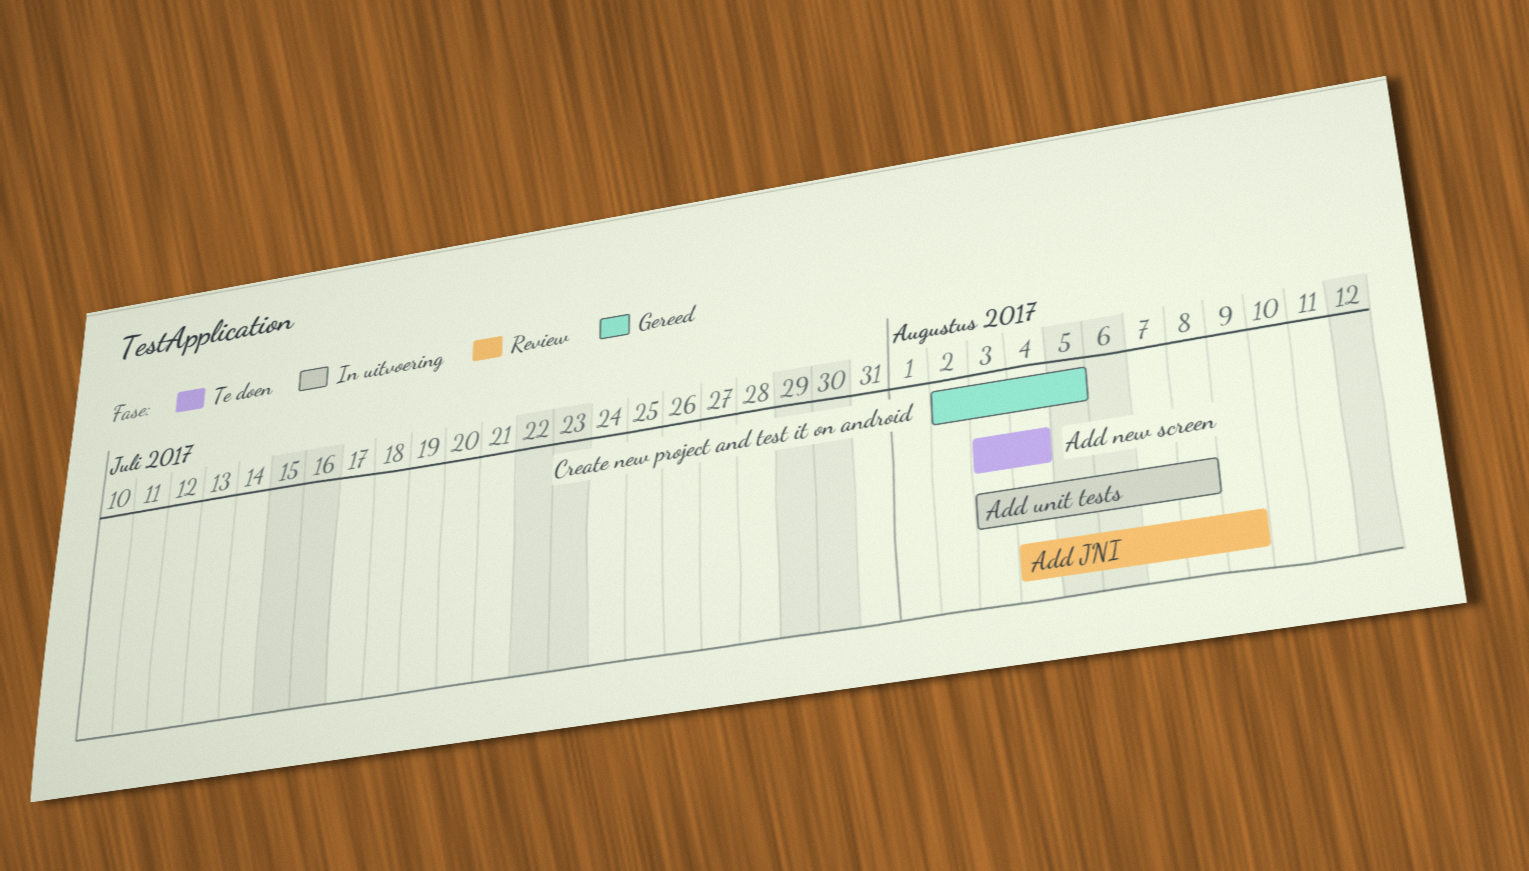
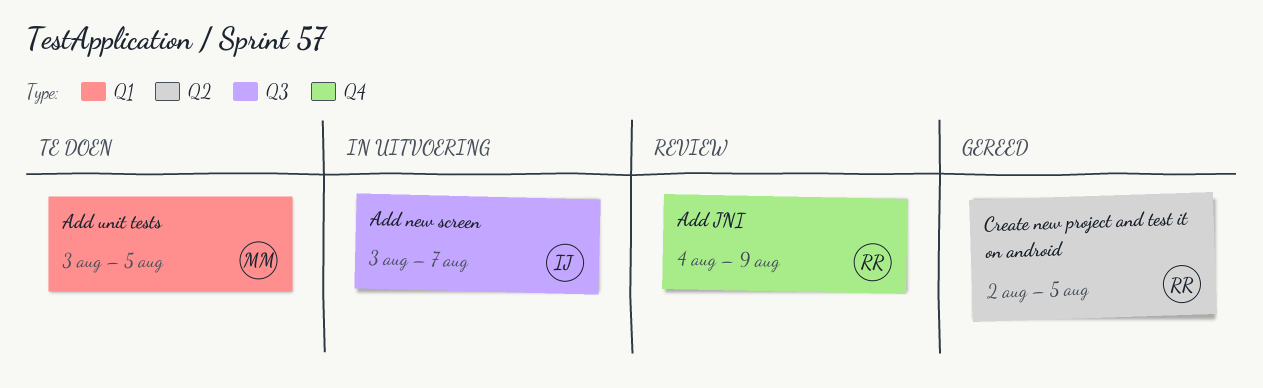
Add new screen, status: Te doen -> In uitvoering
Add new screen, due: Aug 4 -> Aug 7
Add unit tests, status: In uitvoering -> Te doen
Add unit tests, due: Aug 8 -> Aug 5

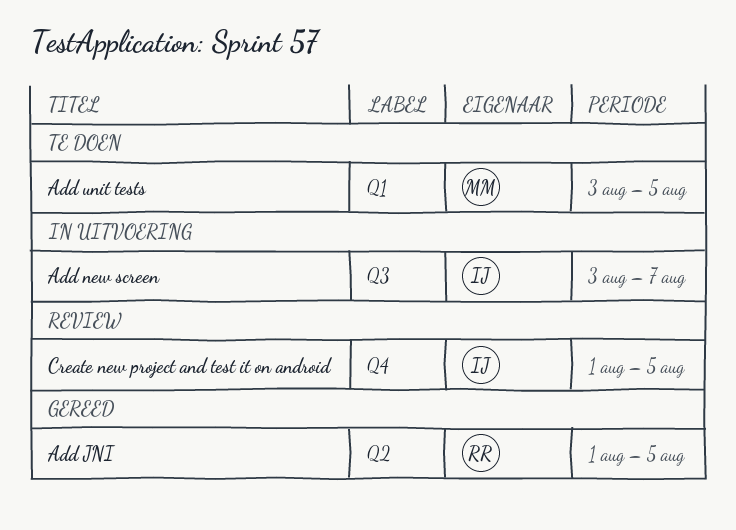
Add JNI, status: Review -> Gereed
Add JNI, label: Q4 -> Q2
Add JNI, start: Aug 4 -> Aug 1
Add JNI, due: Aug 9 -> Aug 5
Create new project and test it on android, status: Gereed -> Review
Create new project and test it on android, owner: RR -> IJ
Create new project and test it on android, label: Q2 -> Q4
Create new project and test it on android, start: Aug 2 -> Aug 1

